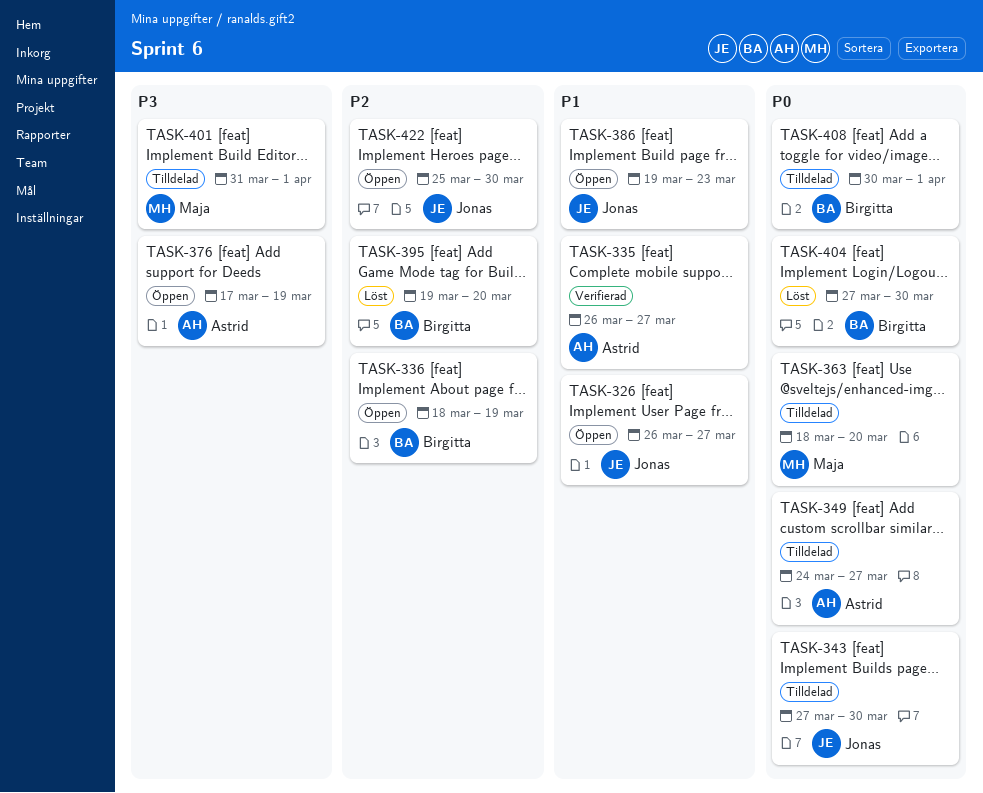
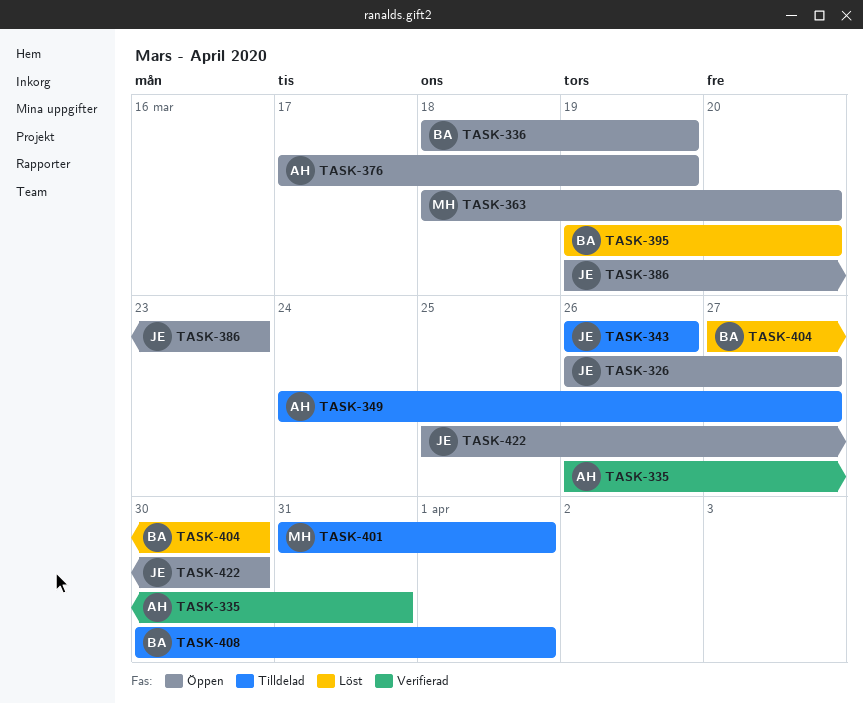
TASK-335, due: Mar 27 -> Mar 31
TASK-343, start: Mar 27 -> Mar 26
TASK-343, due: Mar 30 -> Mar 26
TASK-363, status: Tilldelad -> Öppen

